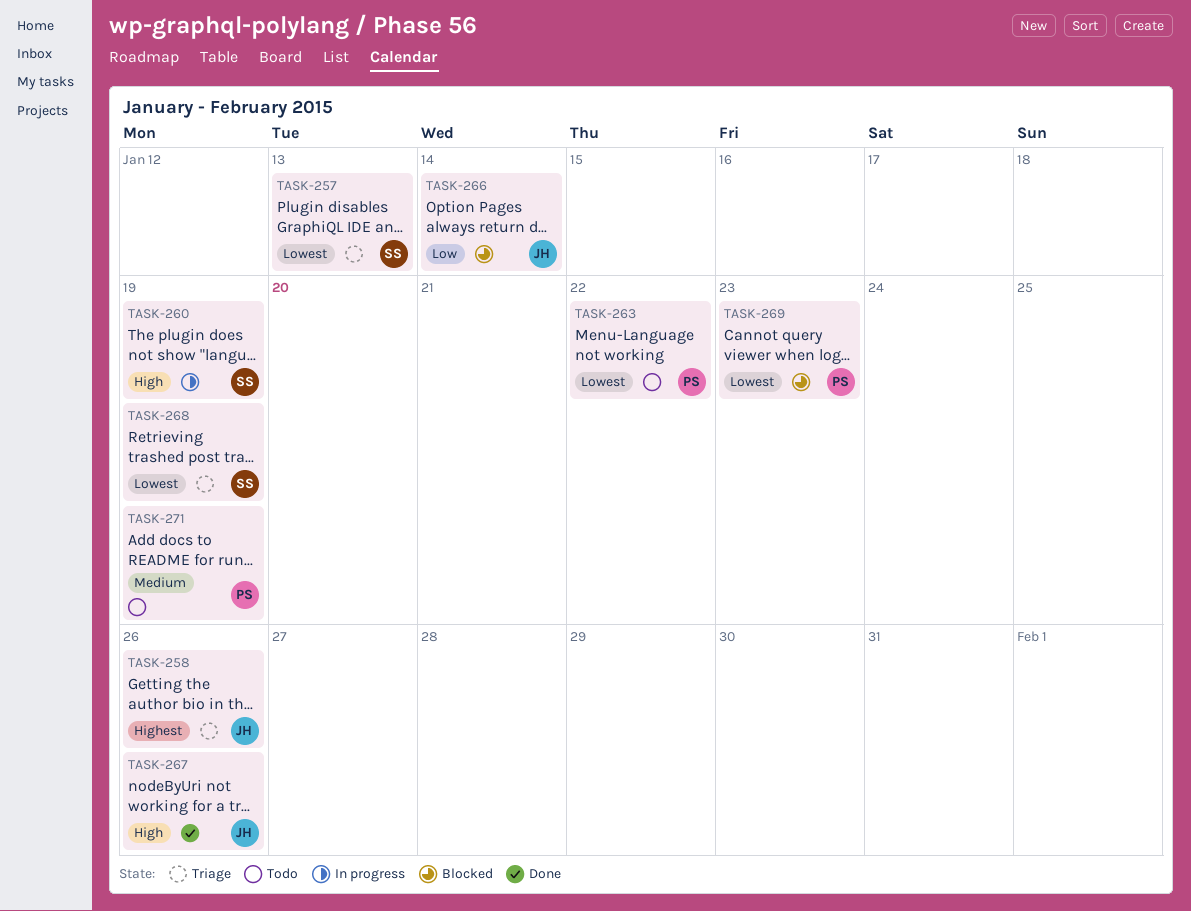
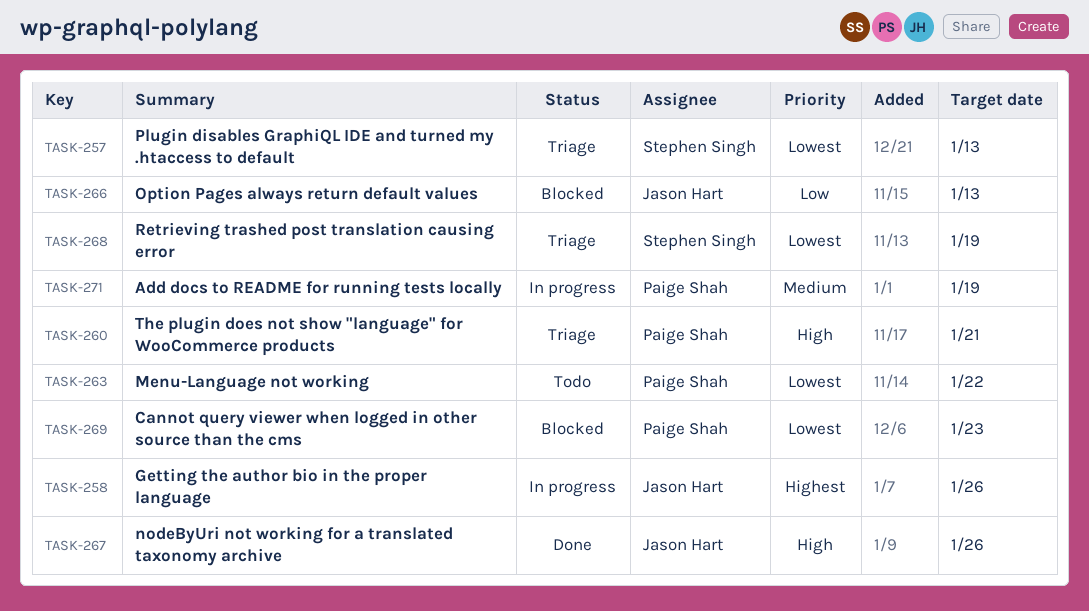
TASK-258, status: Triage -> In progress
TASK-260, status: In progress -> Triage
TASK-260, owner: Stephen Singh -> Paige Shah
TASK-260, due: Jan 19 -> Jan 21
TASK-266, due: Jan 14 -> Jan 13
TASK-271, status: Todo -> In progress

